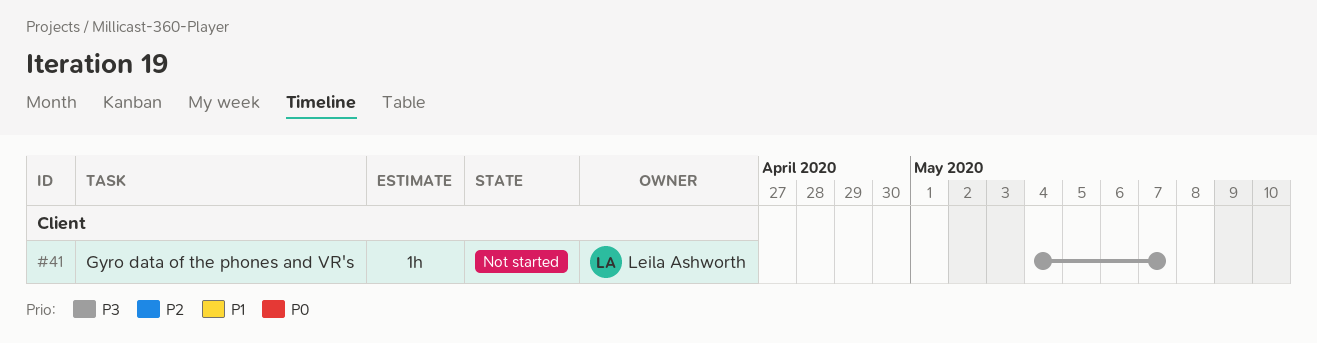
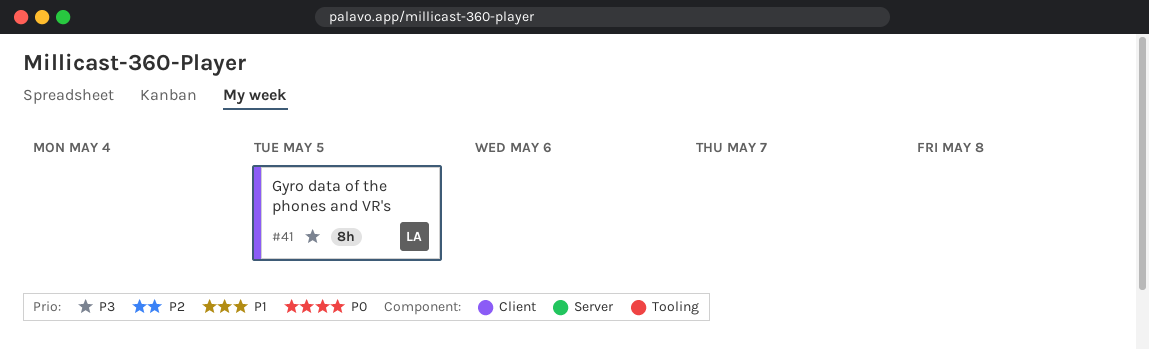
#41, estimate: 1h -> 8h
#41, due: May 7 -> May 5

